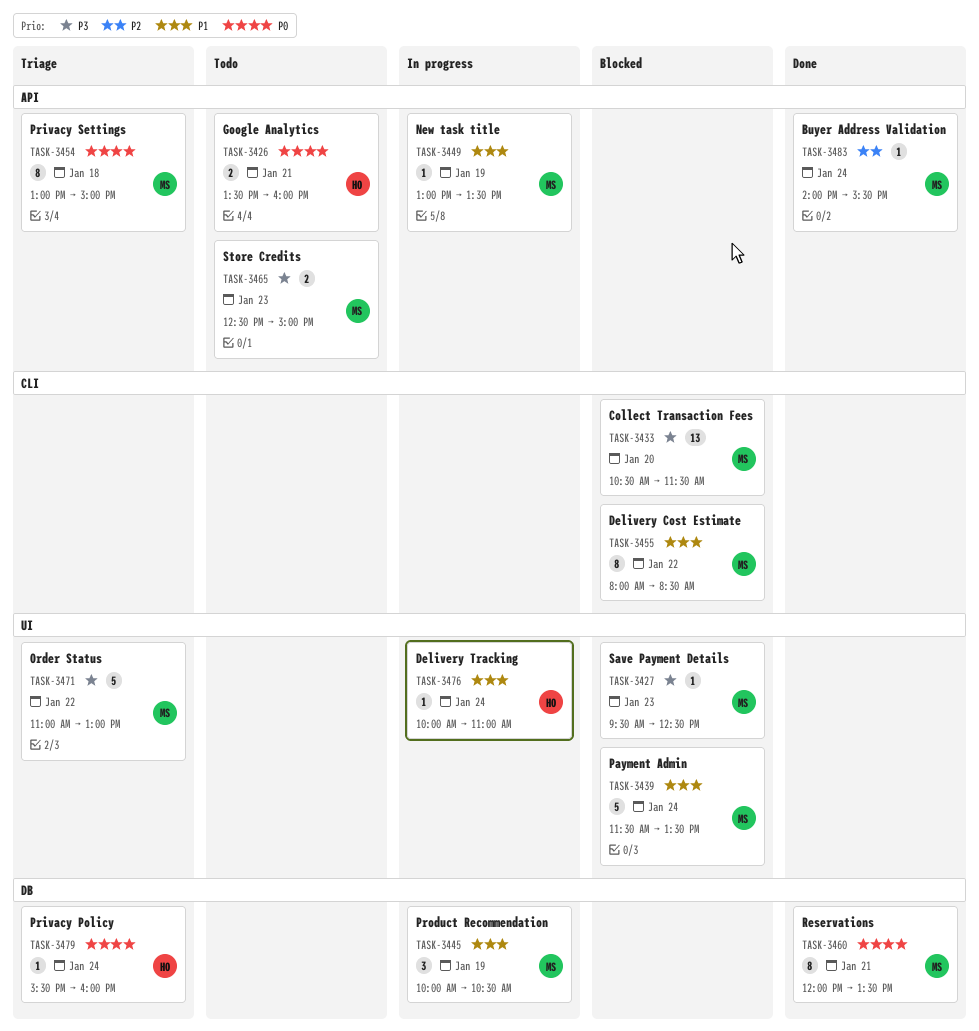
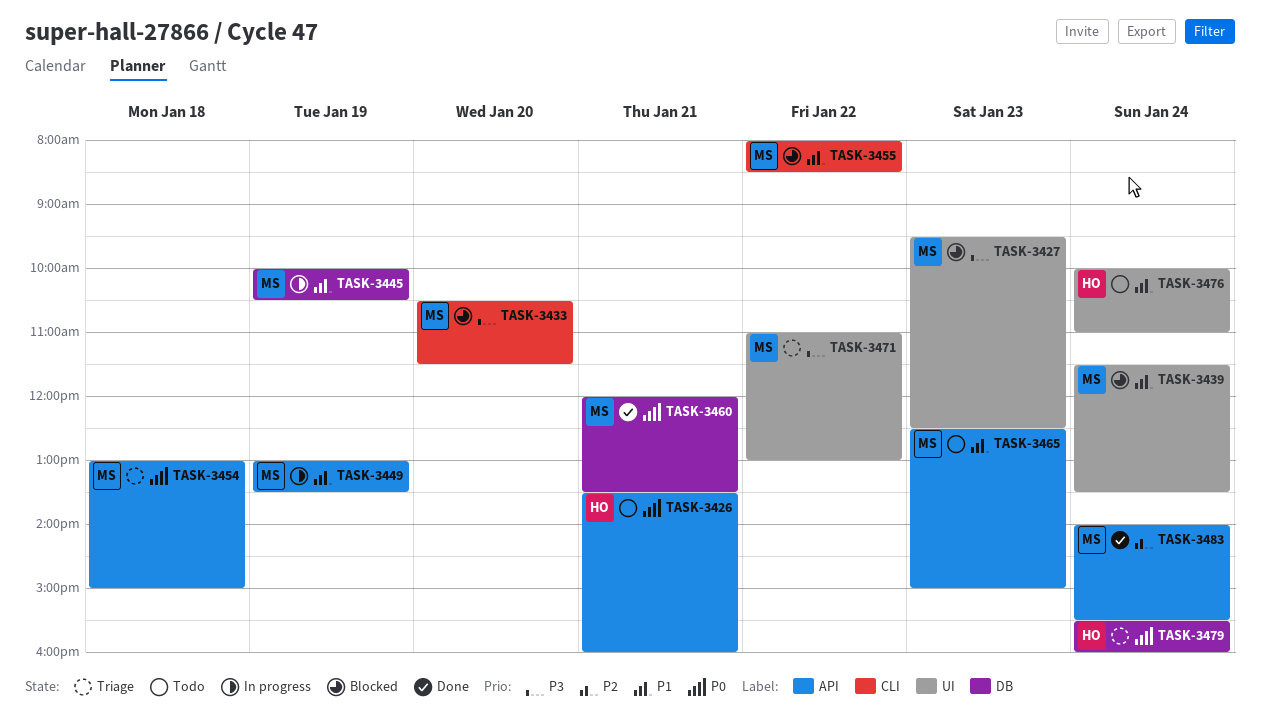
TASK-3465, priority: P3 -> P1
TASK-3476, status: In progress -> Todo

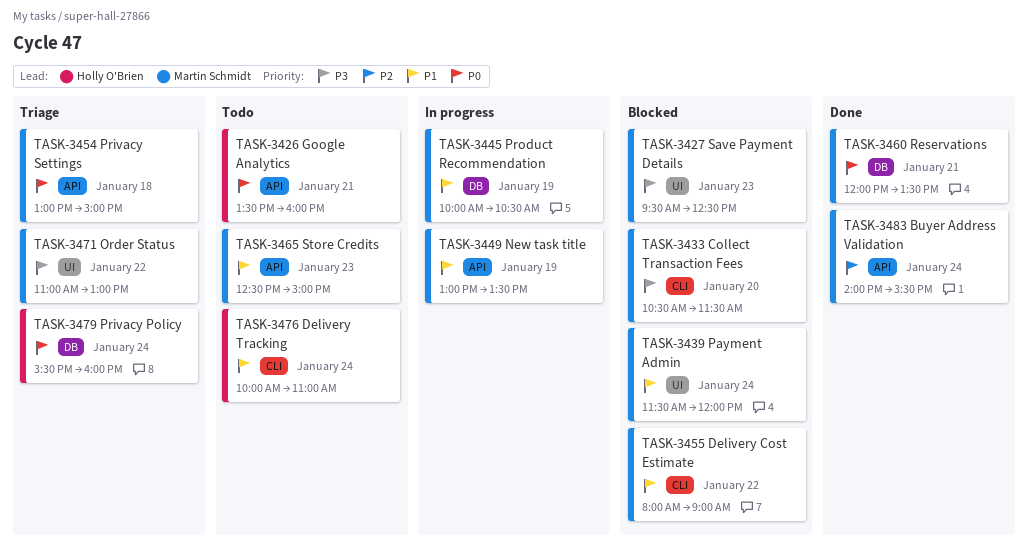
TASK-3439, ends: 13:30 -> 12:00
TASK-3455, ends: 08:30 -> 09:00
TASK-3476, label: UI -> CLI

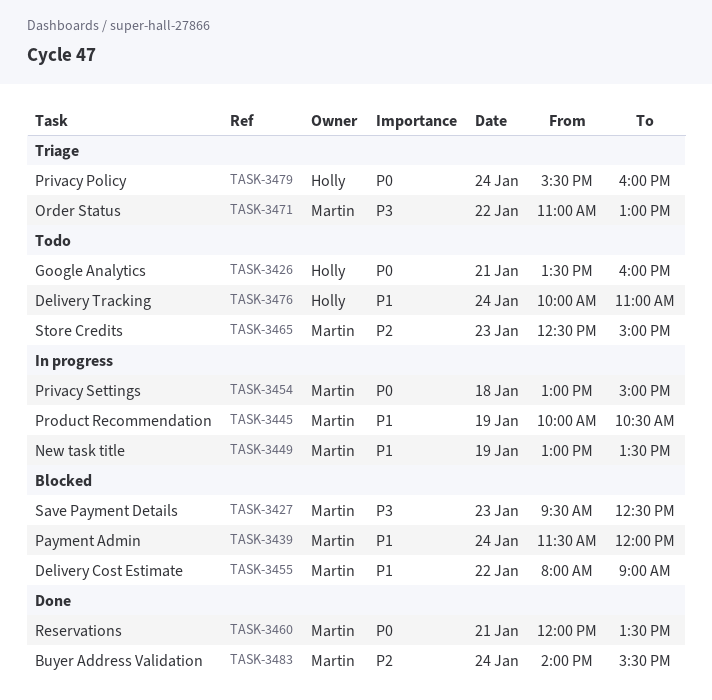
TASK-3433: present -> none
TASK-3454, status: Triage -> In progress
TASK-3465, priority: P1 -> P2

